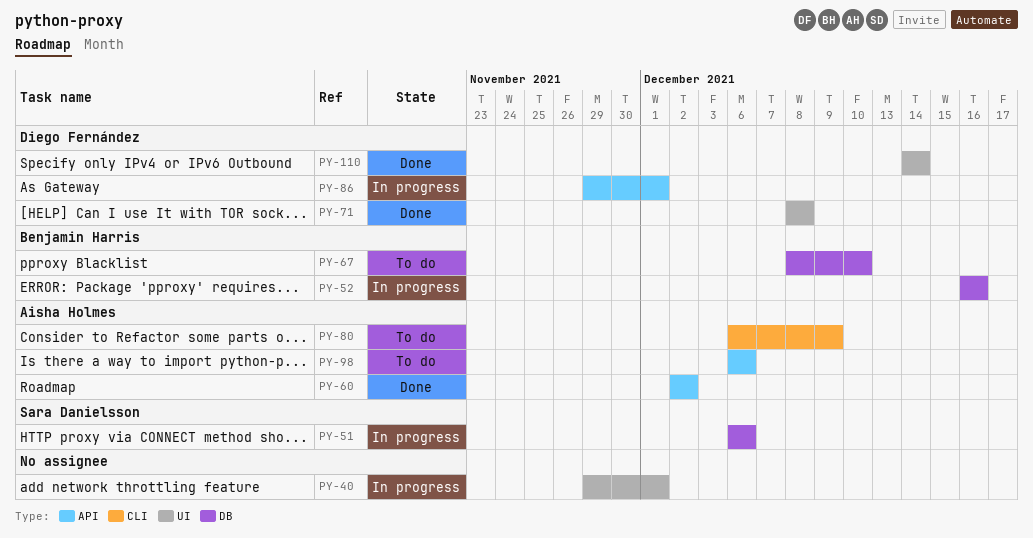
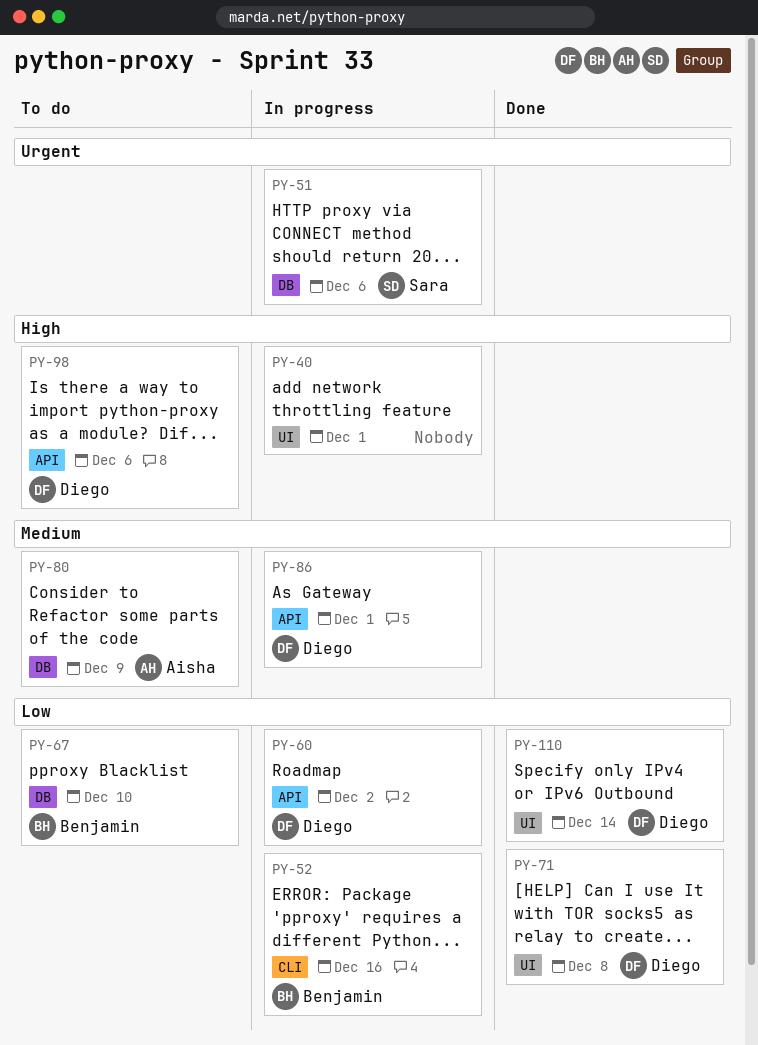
PY-52, label: DB -> CLI
PY-60, status: Done -> In progress
PY-60, owner: Aisha Holmes -> Diego Fernández
PY-80, label: CLI -> DB
PY-98, owner: Aisha Holmes -> Diego Fernández

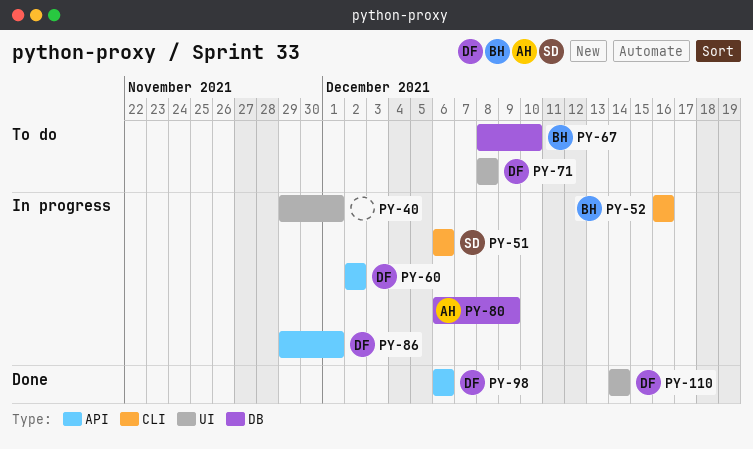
PY-51, label: DB -> CLI
PY-71, status: Done -> To do
PY-80, status: To do -> In progress
PY-98, status: To do -> Done

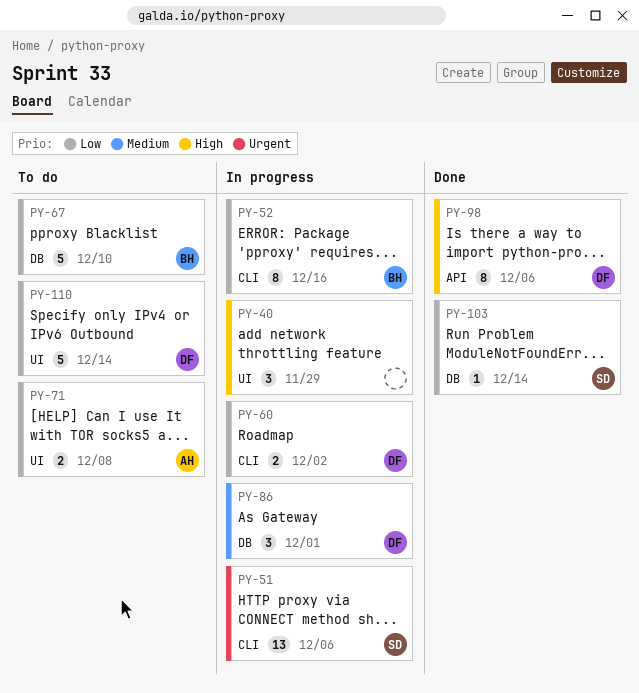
PY-40, due: Dec 1 -> Nov 29
PY-60, label: API -> CLI
PY-71, owner: DF -> AH
PY-80: present -> none
PY-86, label: API -> DB
PY-103: none -> present
PY-110, status: Done -> To do

